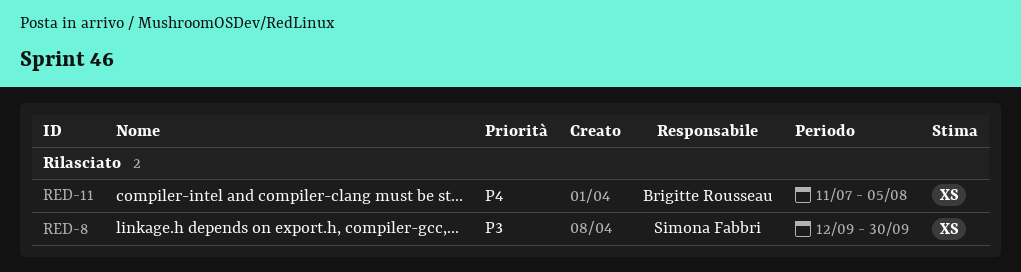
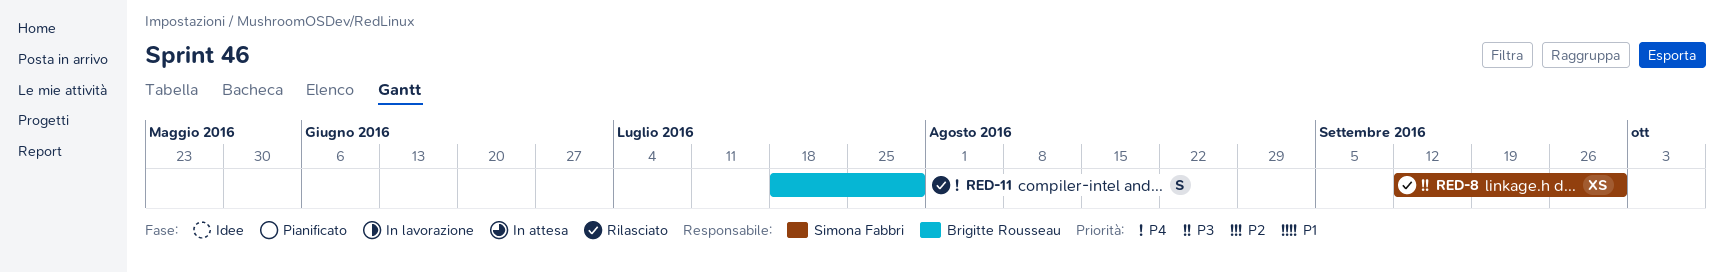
RED-11, estimate: XS -> S
RED-11, start: Jul 11 -> Jul 18
RED-11, due: Aug 5 -> Jul 29

